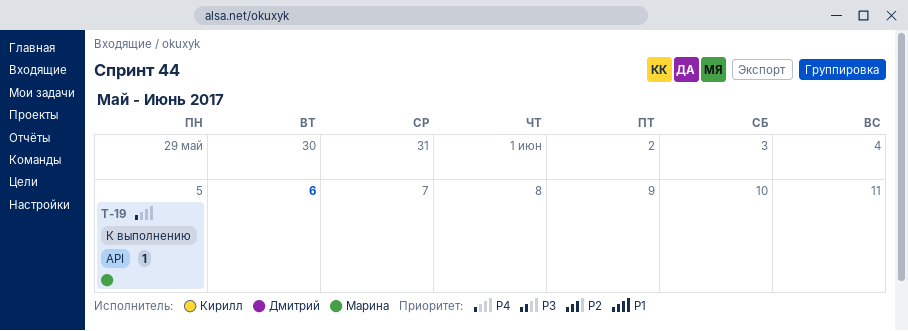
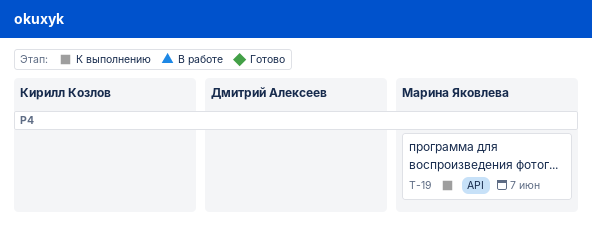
T-19, due: Jun 5 -> Jun 7

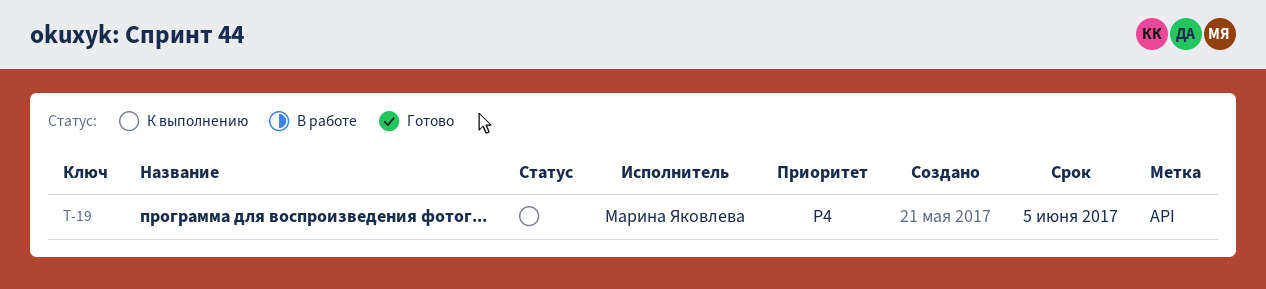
T-19, due: Jun 7 -> Jun 5

